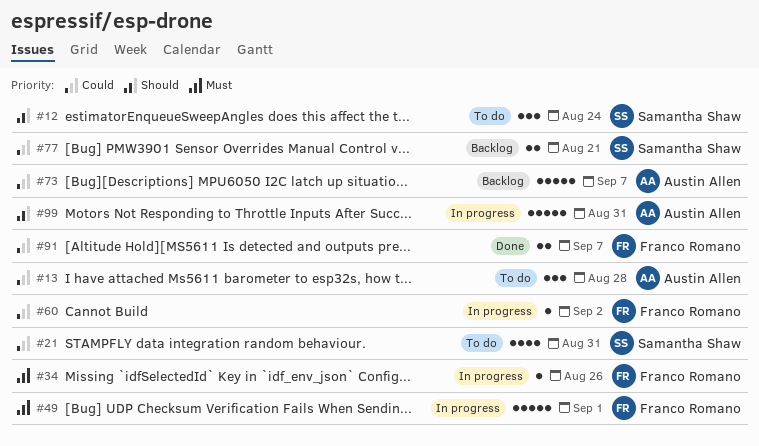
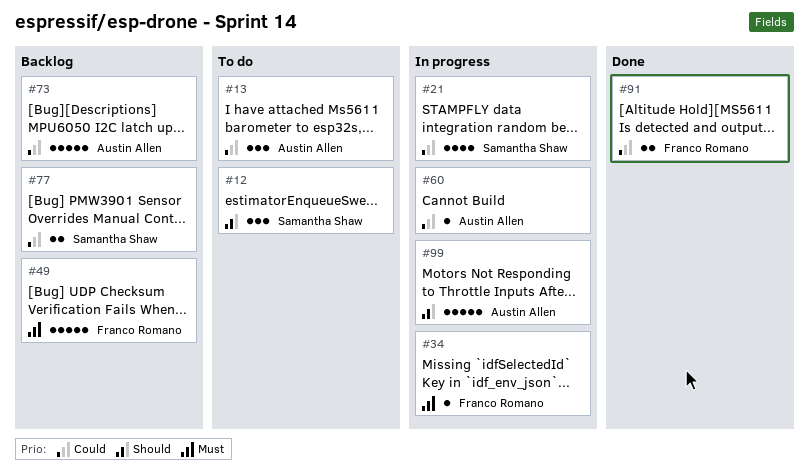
#21, status: To do -> In progress
#49, status: In progress -> Backlog
#60, owner: Franco Romano -> Austin Allen

